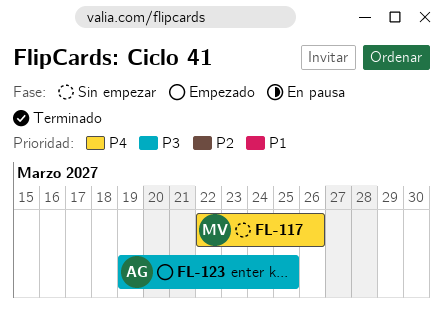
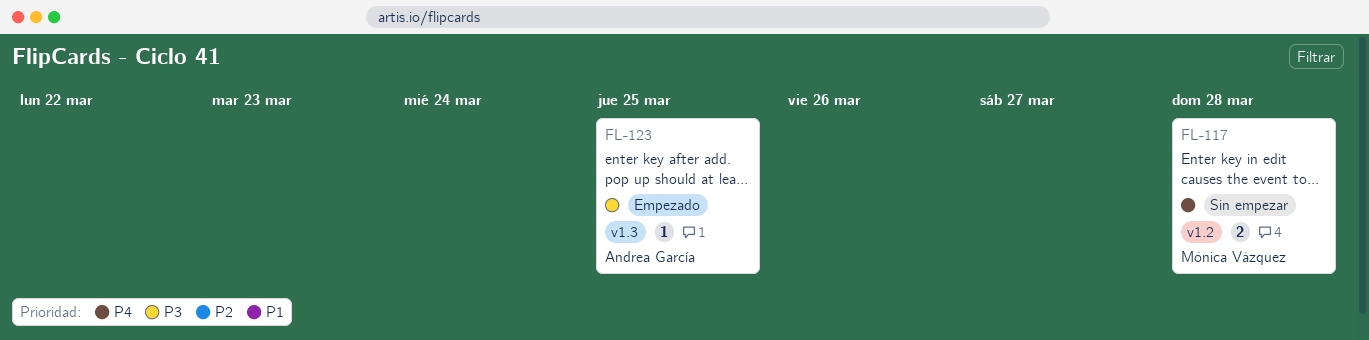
FL-117, due: Mar 26 -> Mar 28

